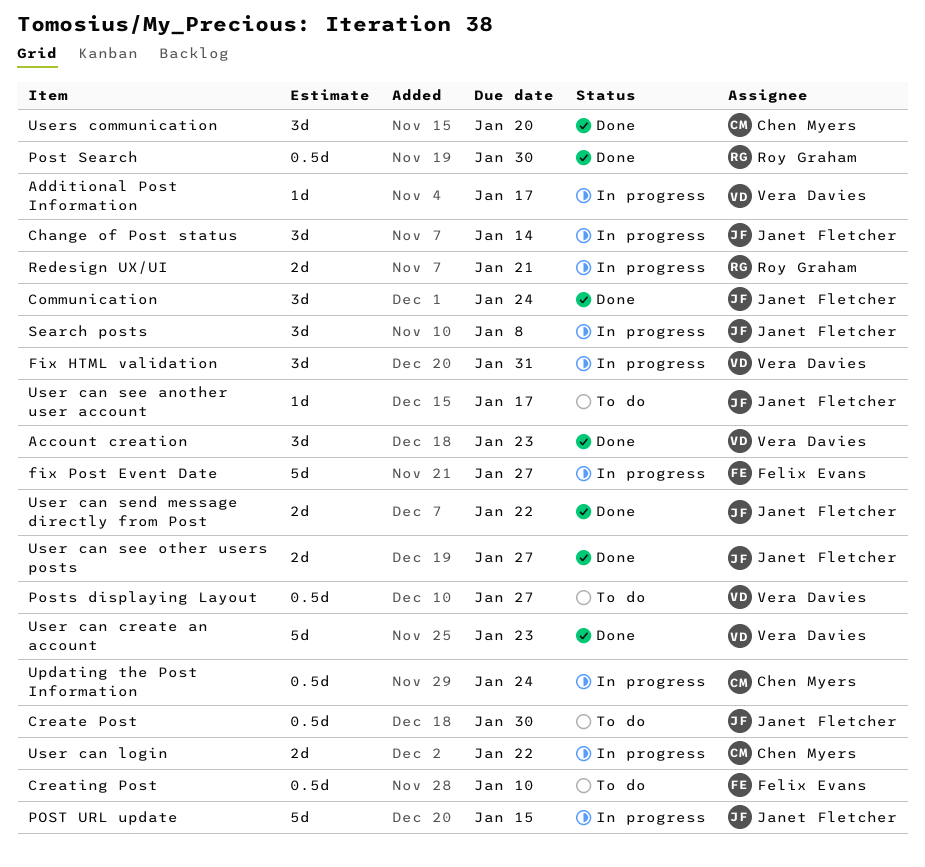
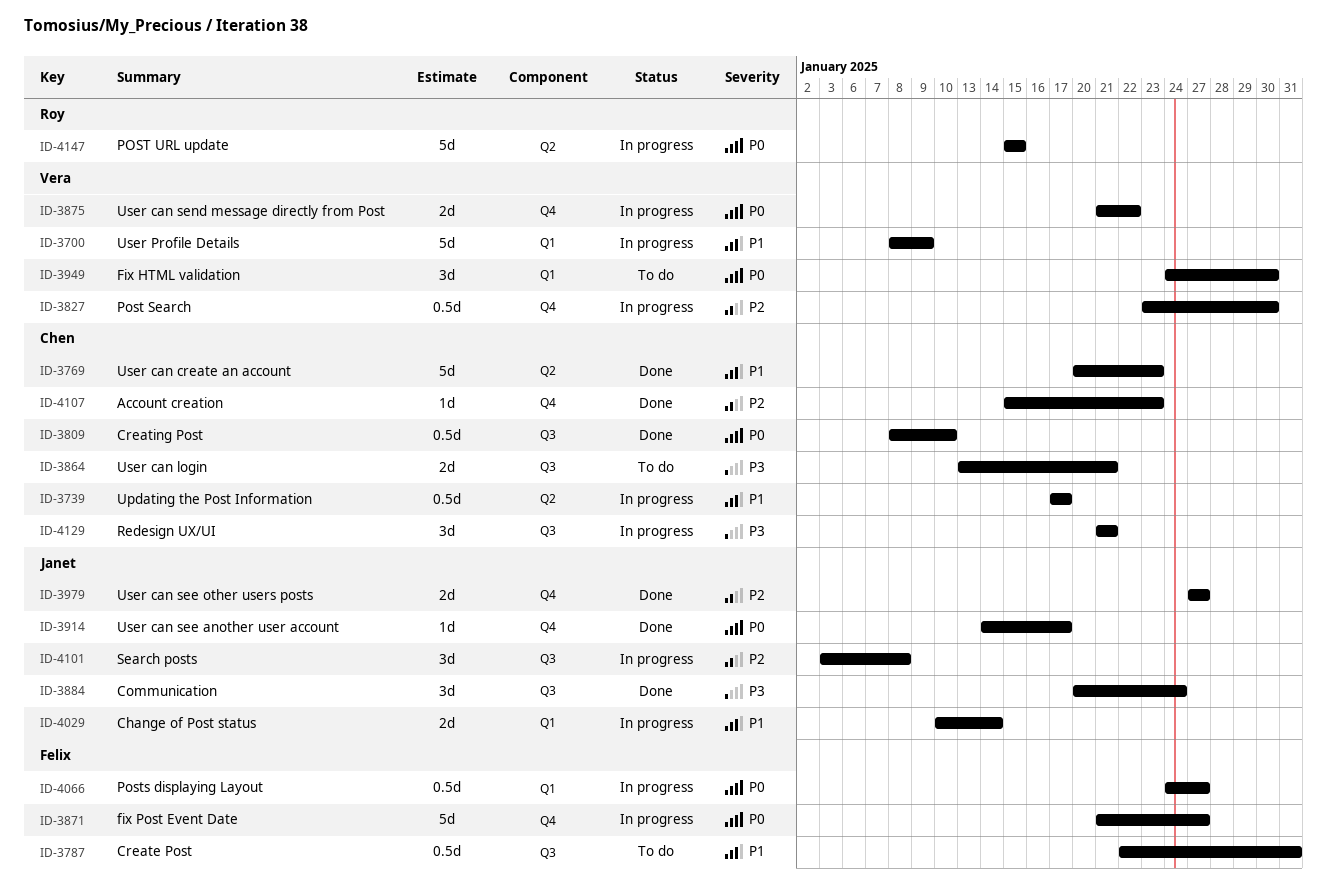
Account creation, owner: Vera Davies -> Chen Myers
Account creation, estimate: 3d -> 1d
Additional Post Information: present -> none
Change of Post status, estimate: 3d -> 2d
Create Post, owner: Janet Fletcher -> Felix Evans
Create Post, due: Jan 30 -> Jan 31
Creating Post, status: To do -> Done
Creating Post, owner: Felix Evans -> Chen Myers
Fix HTML validation, status: In progress -> To do
Fix HTML validation, due: Jan 31 -> Jan 30
Post Search, status: Done -> In progress
Post Search, owner: Roy Graham -> Vera Davies
POST URL update, owner: Janet Fletcher -> Roy Graham
Posts displaying Layout, status: To do -> In progress
Posts displaying Layout, owner: Vera Davies -> Felix Evans
Redesign UX/UI, owner: Roy Graham -> Chen Myers
Redesign UX/UI, estimate: 2d -> 3d
Updating the Post Information, due: Jan 24 -> Jan 17
User can create an account, owner: Vera Davies -> Chen Myers
User can login, status: In progress -> To do
User can login, due: Jan 22 -> Jan 21
User can see another user account, status: To do -> Done
User can send message directly from Post, status: Done -> In progress
User can send message directly from Post, owner: Janet Fletcher -> Vera Davies
User Profile Details: none -> present
Users communication: present -> none

